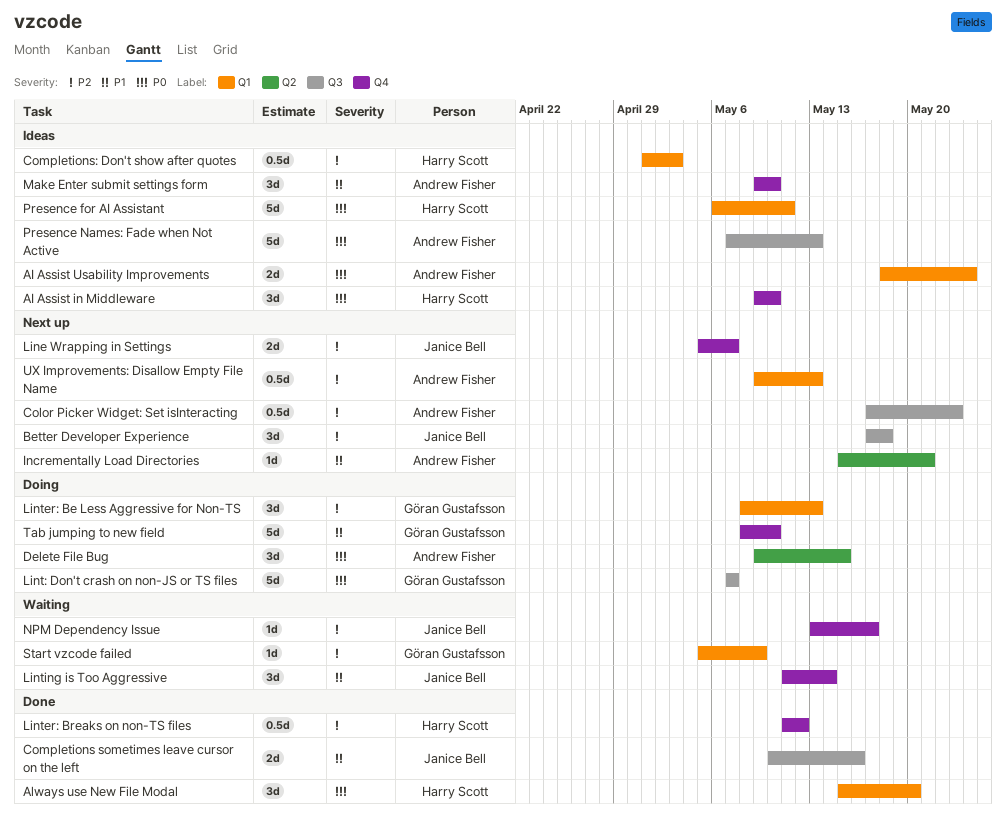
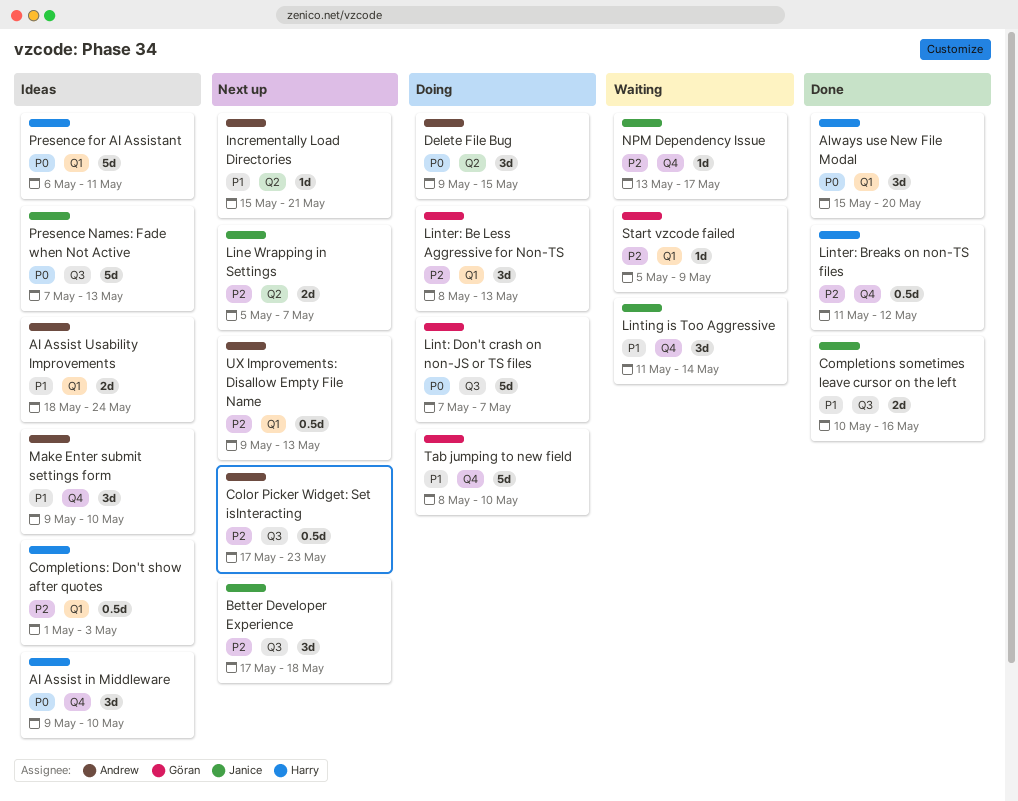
AI Assist Usability Improvements, priority: P0 -> P1
Line Wrapping in Settings, label: Q4 -> Q2
Presence Names: Fade when Not Active, owner: Andrew Fisher -> Janice Bell

